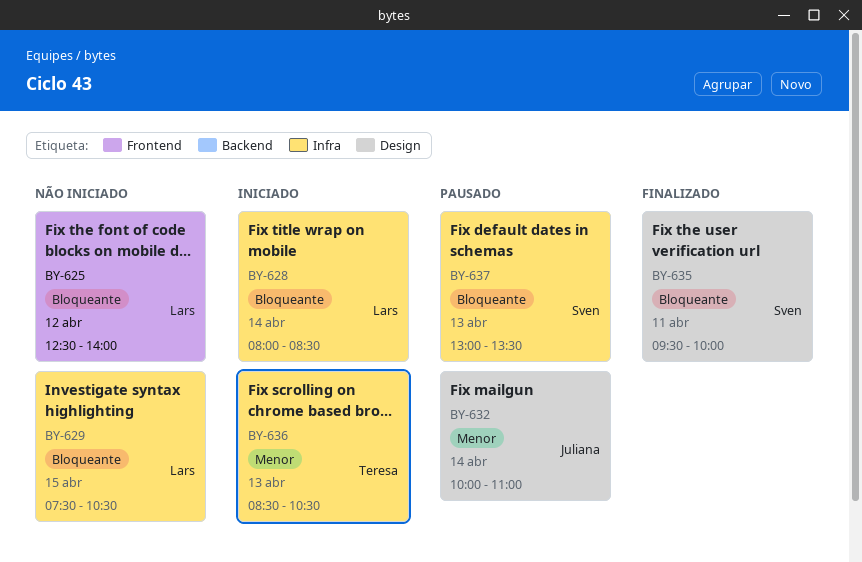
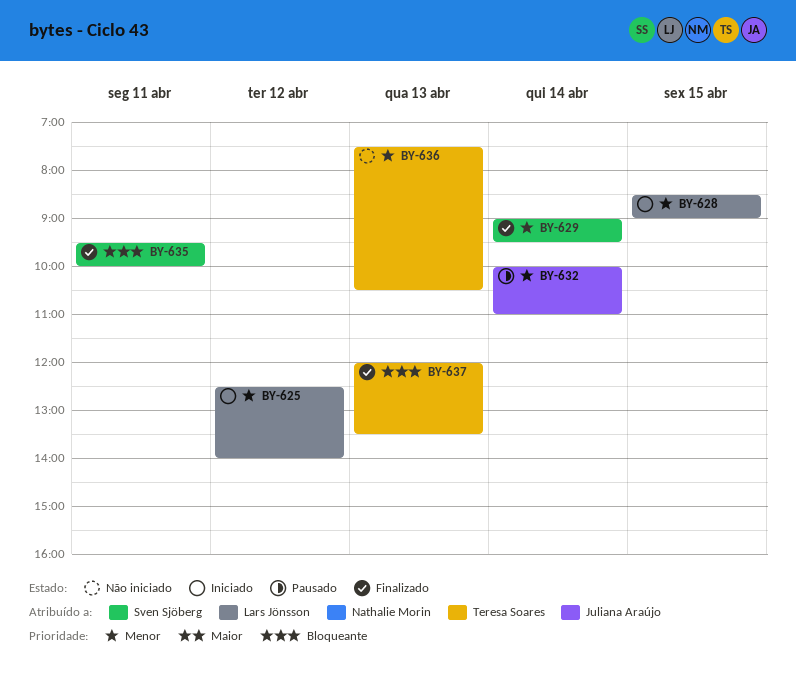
BY-625, status: Não iniciado -> Iniciado
BY-625, priority: Bloqueante -> Menor
BY-628, priority: Bloqueante -> Menor
BY-628, day: Apr 14 -> Apr 15
BY-628, begins: 08:00 -> 08:30
BY-628, ends: 08:30 -> 09:00
BY-629, status: Não iniciado -> Finalizado
BY-629, owner: Lars Jönsson -> Sven Sjöberg
BY-629, priority: Bloqueante -> Menor
BY-629, day: Apr 15 -> Apr 14
BY-629, begins: 07:30 -> 09:00
BY-629, ends: 10:30 -> 09:30
BY-636, status: Iniciado -> Não iniciado
BY-636, begins: 08:30 -> 07:30
BY-637, status: Pausado -> Finalizado
BY-637, owner: Sven Sjöberg -> Teresa Soares
BY-637, begins: 13:00 -> 12:00

